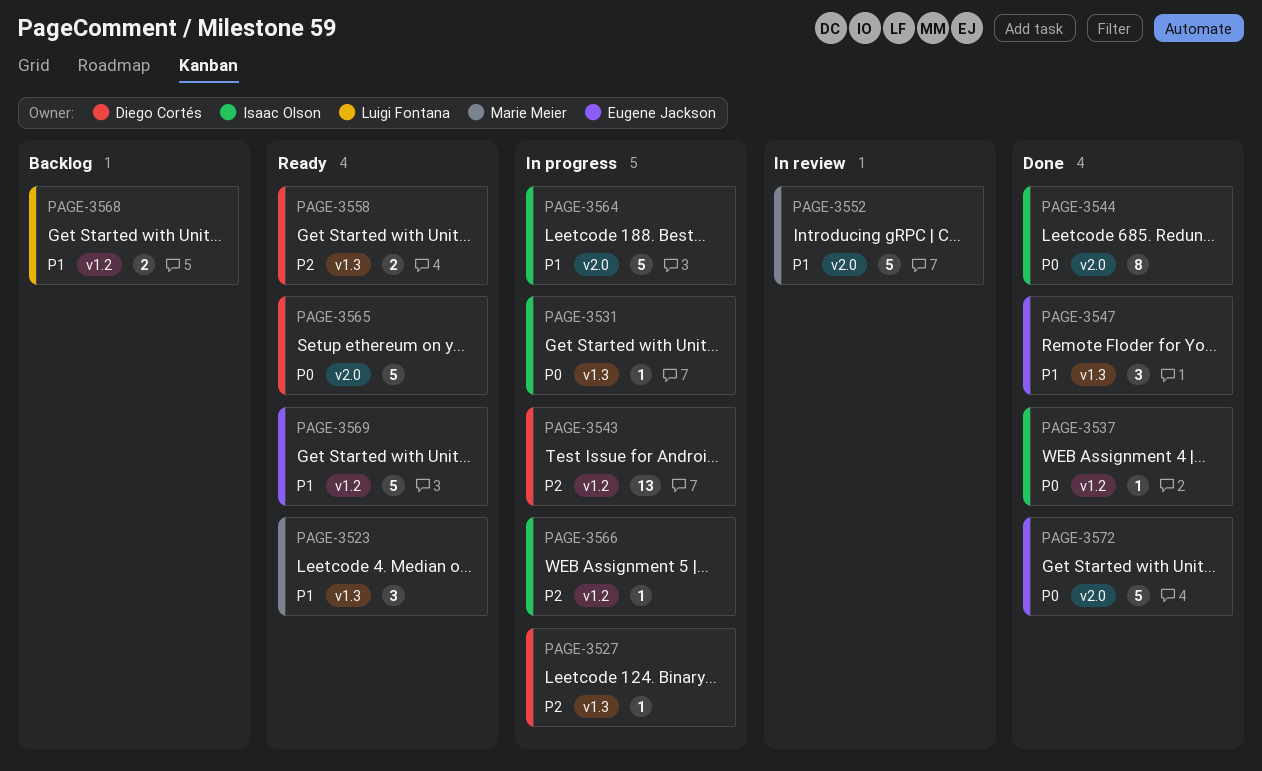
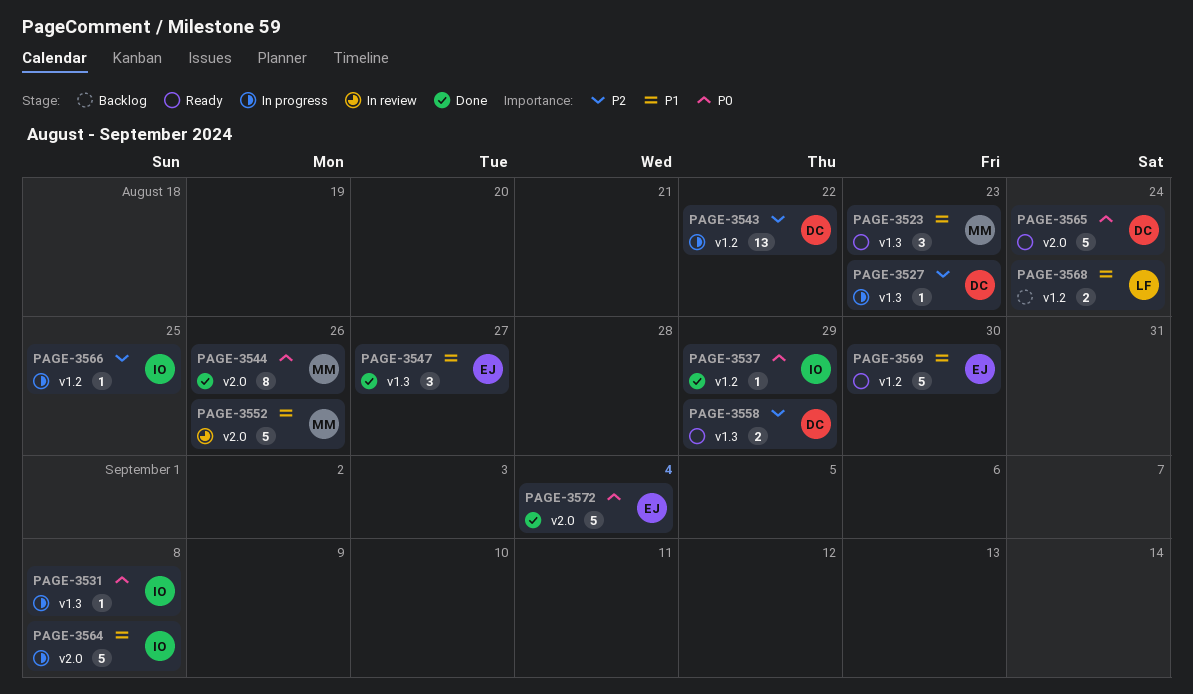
PAGE-3544, owner: Isaac Olson -> Marie Meier

